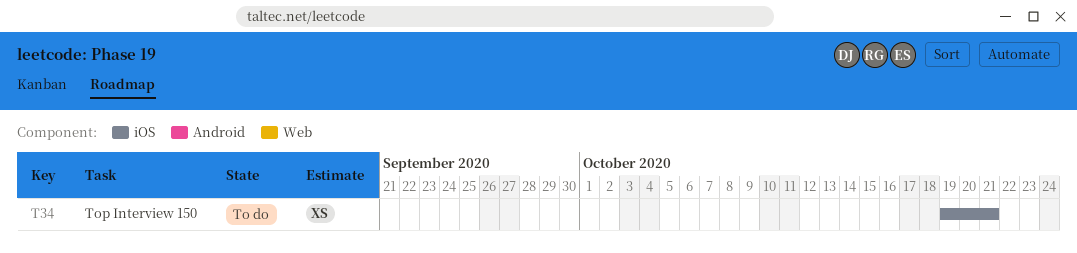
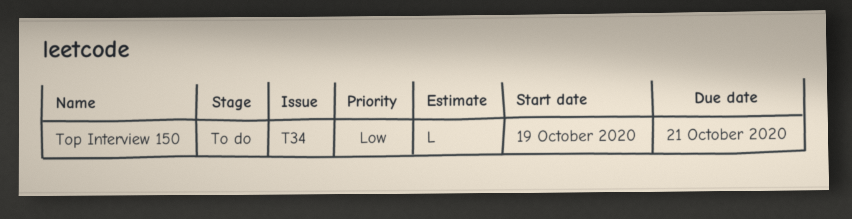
T34, estimate: XS -> L

